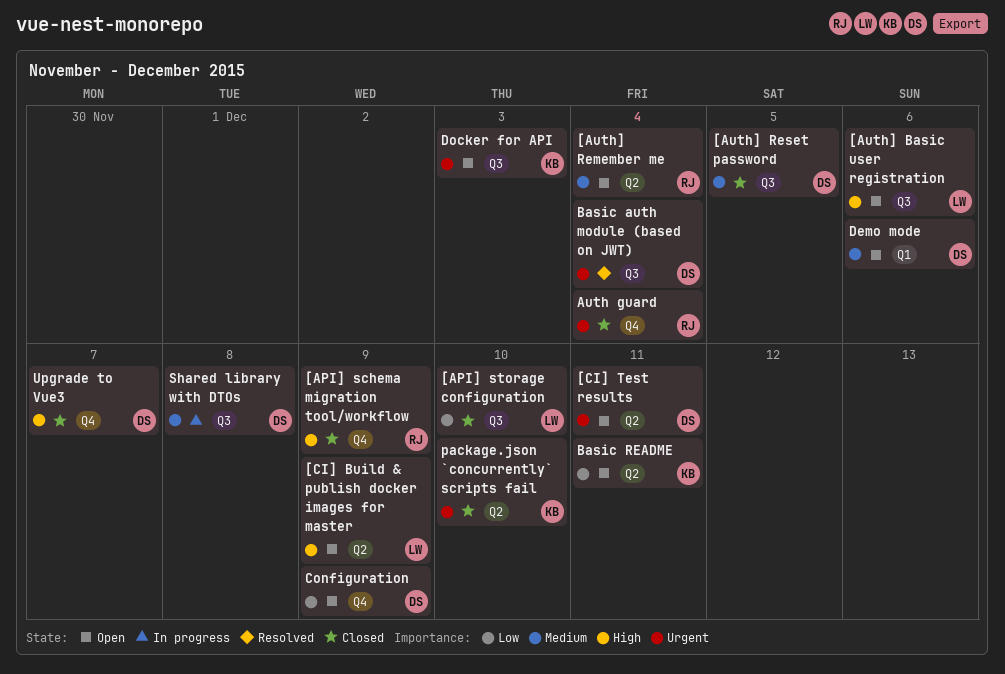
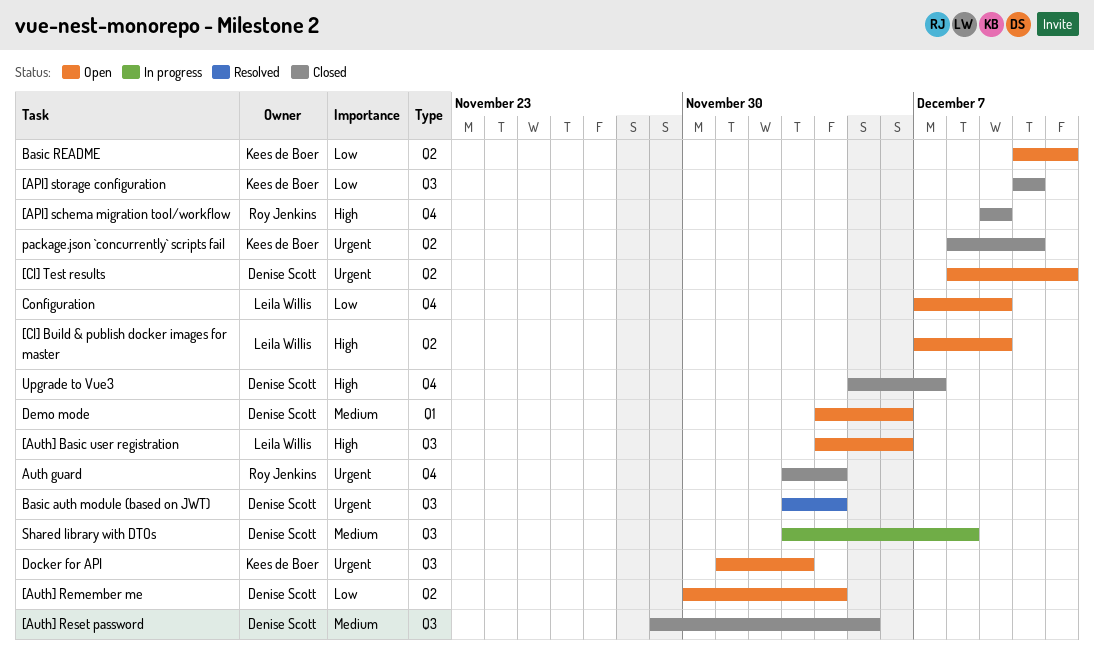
[API] storage configuration, owner: Leila Willis -> Kees de Boer
[Auth] Remember me, owner: Roy Jenkins -> Denise Scott
[Auth] Remember me, priority: Medium -> Low
Configuration, owner: Denise Scott -> Leila Willis

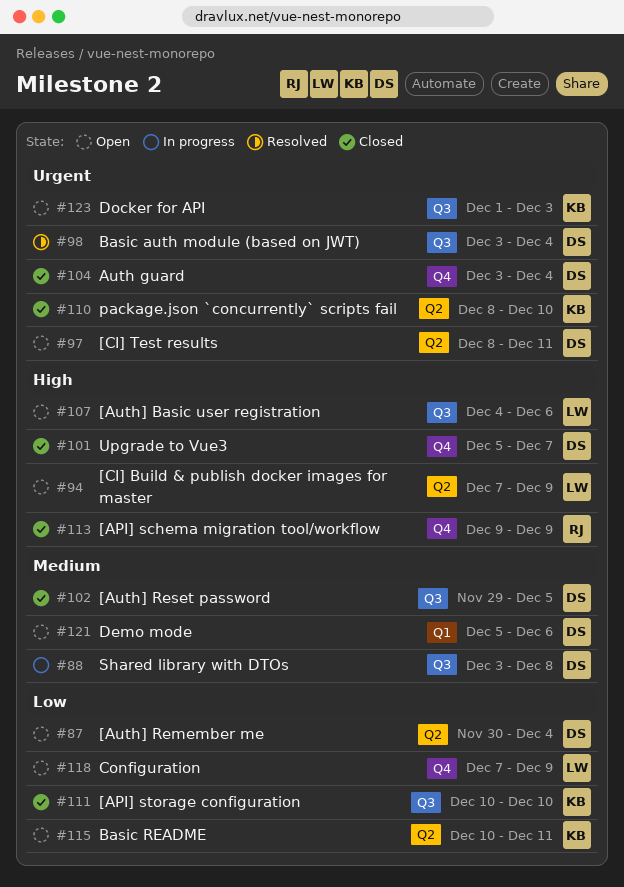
Auth guard, owner: Roy Jenkins -> Denise Scott
Demo mode, start: Dec 4 -> Dec 5

